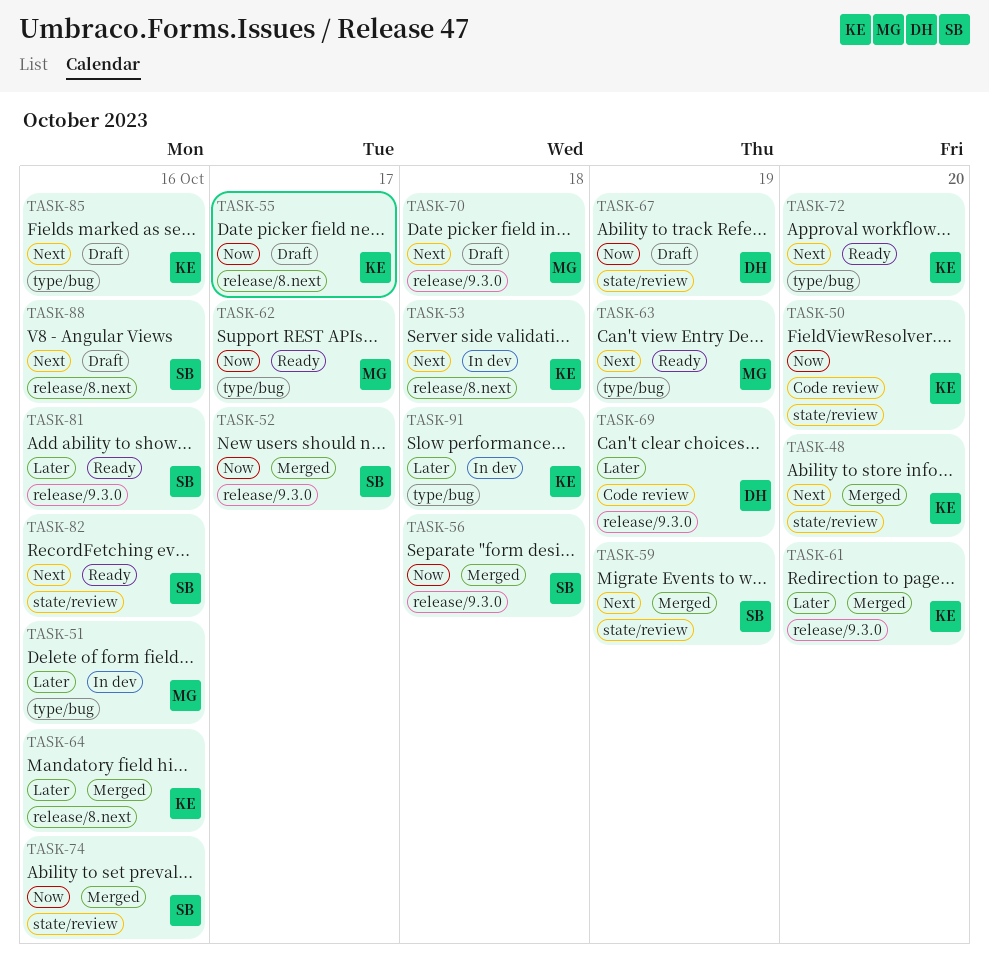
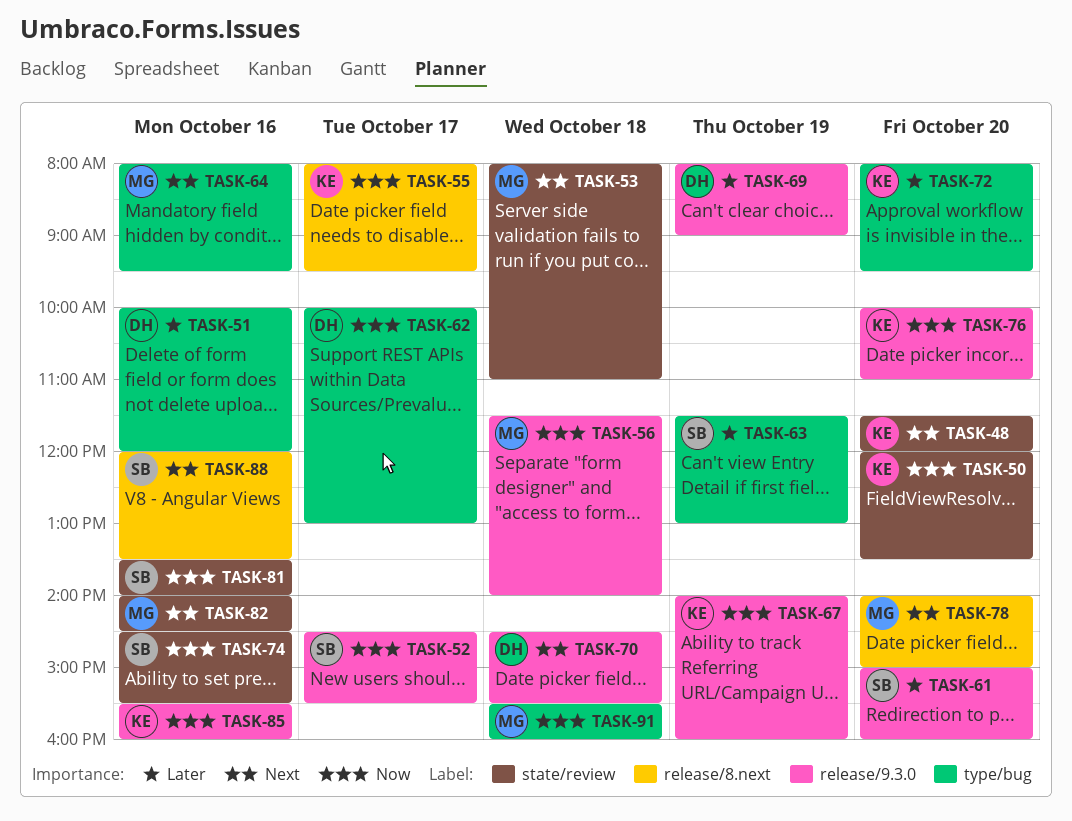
TASK-51, owner: MG -> DH
TASK-53, owner: KE -> MG
TASK-53, label: release/8.next -> state/review
TASK-56, owner: SB -> MG
TASK-59: present -> none
TASK-61, owner: KE -> SB
TASK-62, owner: MG -> DH
TASK-63, owner: MG -> SB
TASK-63, priority: Next -> Later
TASK-64, owner: KE -> MG
TASK-64, priority: Later -> Next
TASK-64, label: release/8.next -> type/bug
TASK-67, owner: DH -> KE
TASK-67, label: state/review -> release/9.3.0
TASK-70, owner: MG -> DH
TASK-72, priority: Next -> Later
TASK-76: none -> present
TASK-78: none -> present
TASK-81, priority: Later -> Now
TASK-81, label: release/9.3.0 -> state/review
TASK-82, owner: SB -> MG
TASK-85, priority: Next -> Now
TASK-85, label: type/bug -> release/9.3.0
TASK-91, owner: KE -> MG
TASK-91, priority: Later -> Now

